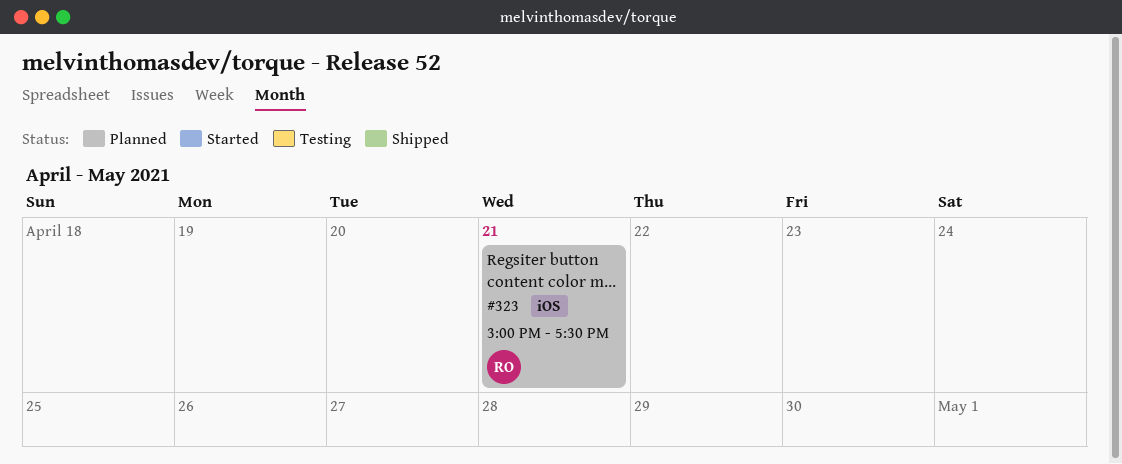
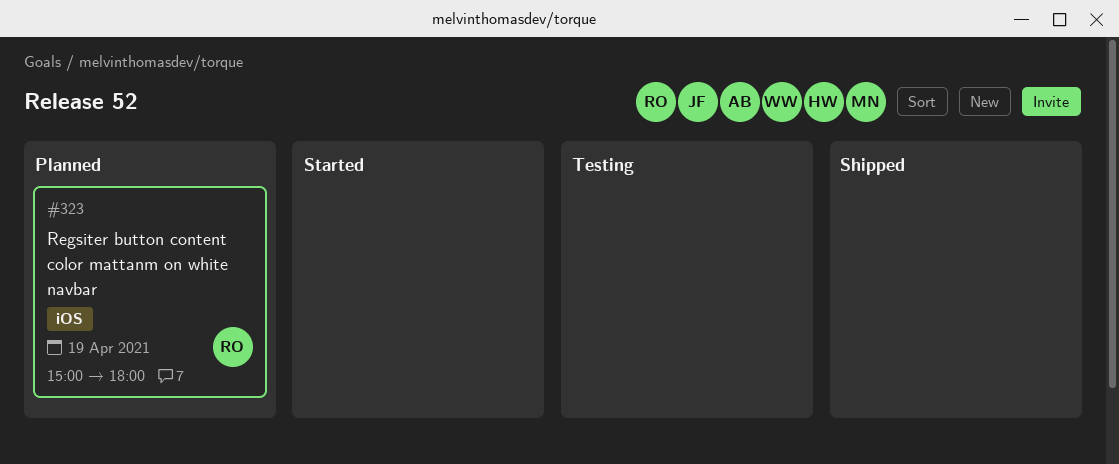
#323, day: Apr 21 -> Apr 19
#323, ends: 17:30 -> 18:00

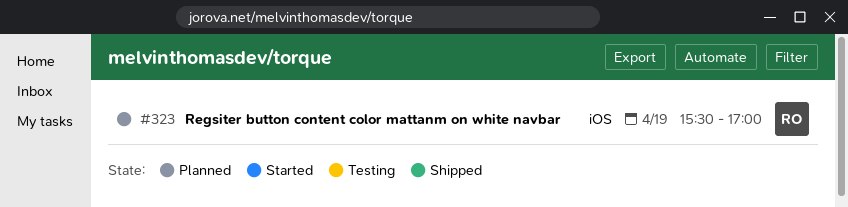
#323, begins: 15:00 -> 15:30
#323, ends: 18:00 -> 17:00

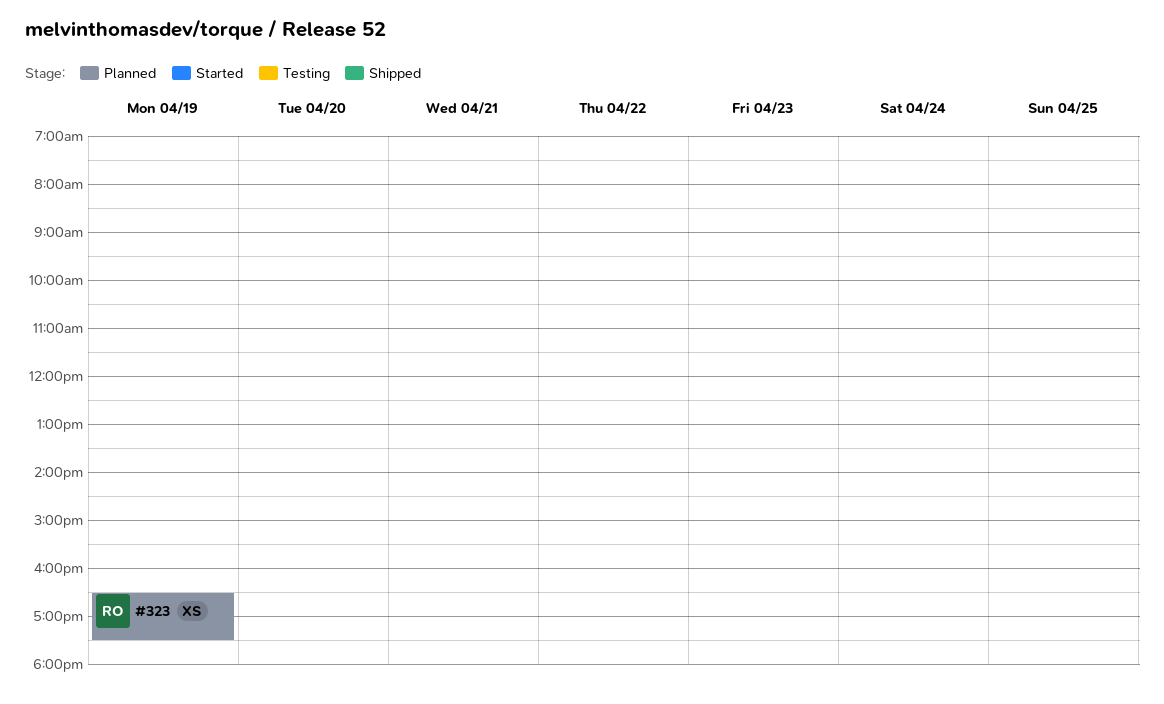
#323, begins: 15:30 -> 16:30
#323, ends: 17:00 -> 17:30

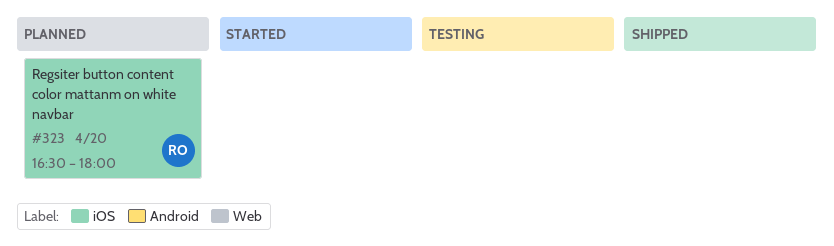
#323, day: Apr 19 -> Apr 20
#323, ends: 17:30 -> 18:00

